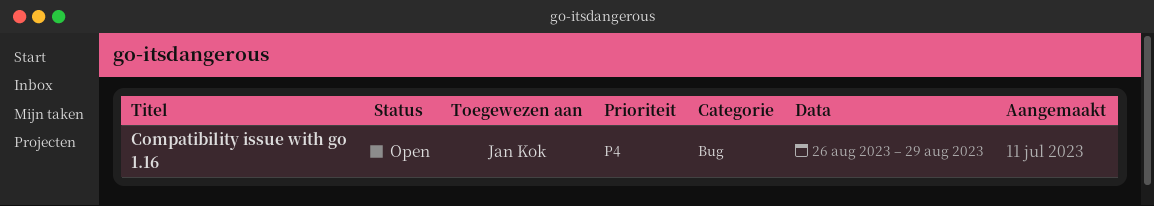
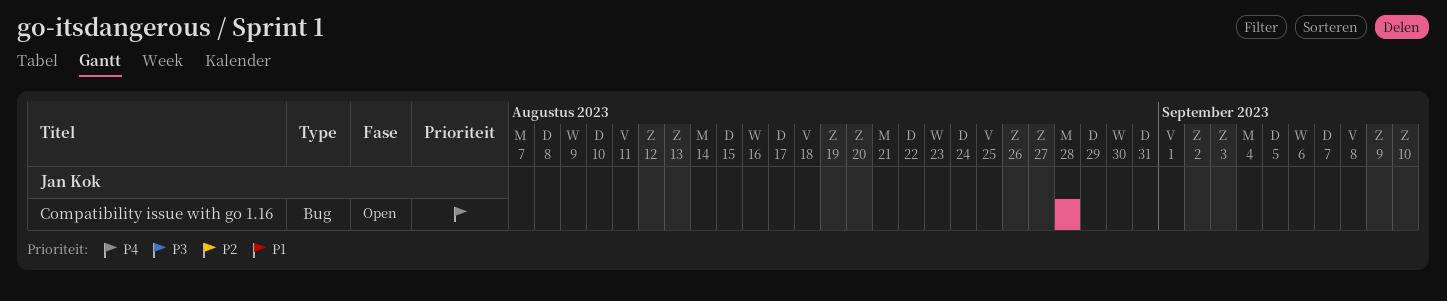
Compatibility issue with go 1.16, start: Aug 26 -> Aug 28
Compatibility issue with go 1.16, due: Aug 29 -> Aug 28

